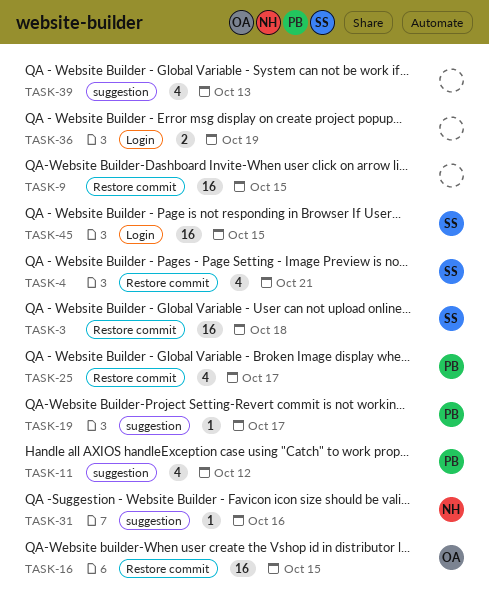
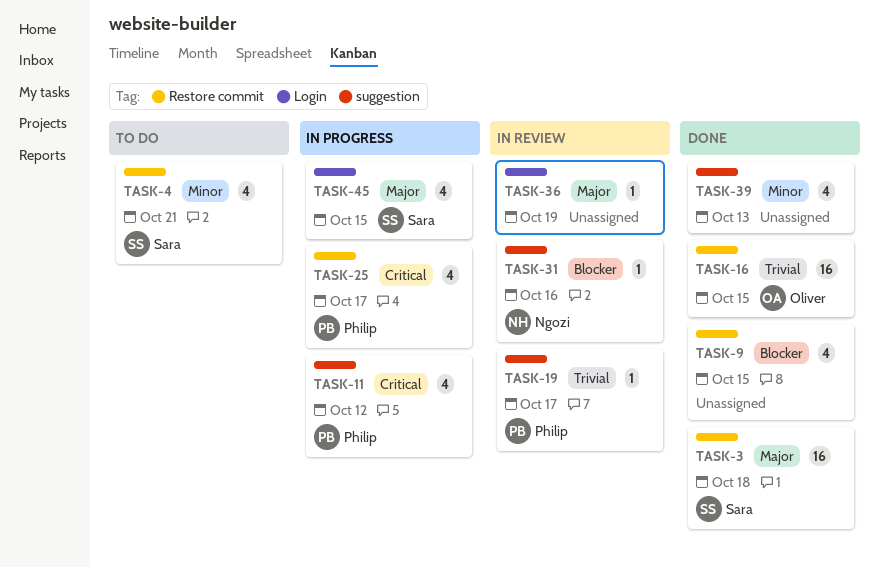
TASK-9, estimate: 16 -> 4
TASK-36, estimate: 2 -> 1
TASK-45, estimate: 16 -> 4

